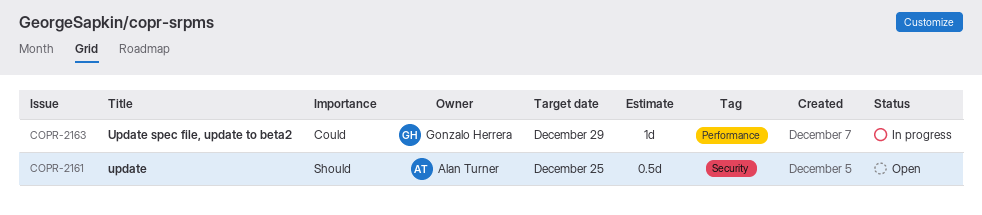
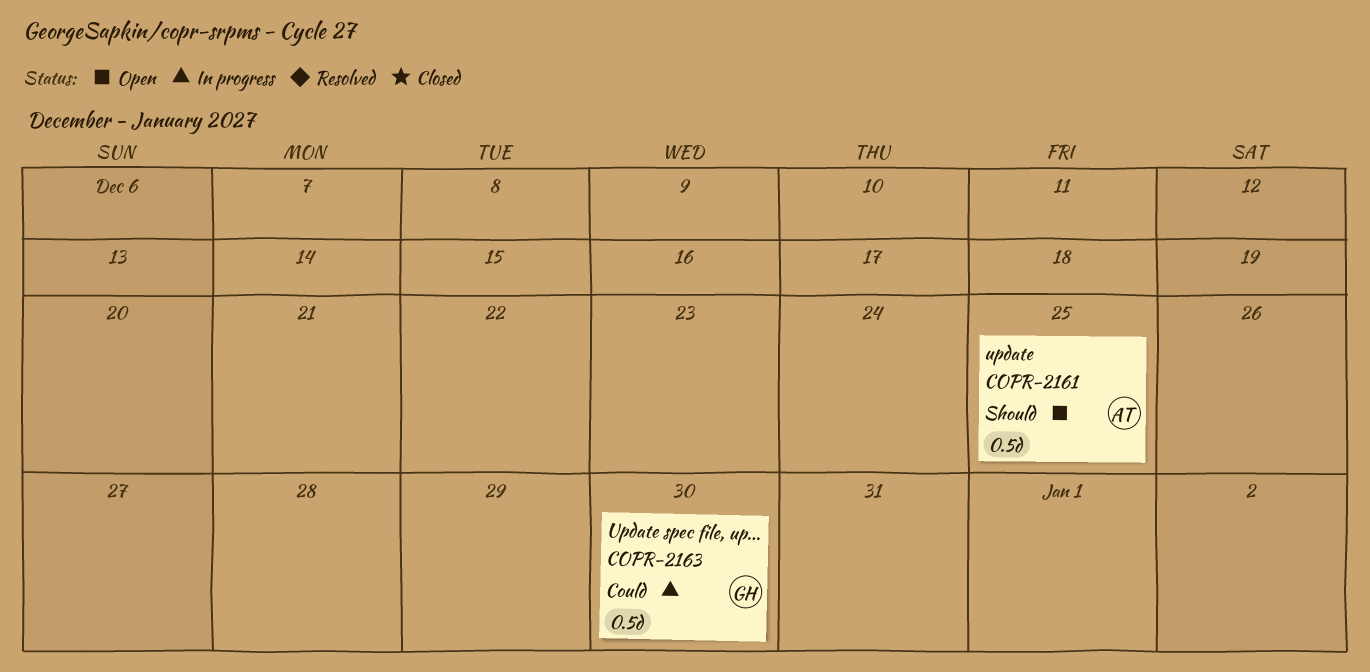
COPR-2163, estimate: 1d -> 0.5d
COPR-2163, due: Dec 29 -> Dec 30

